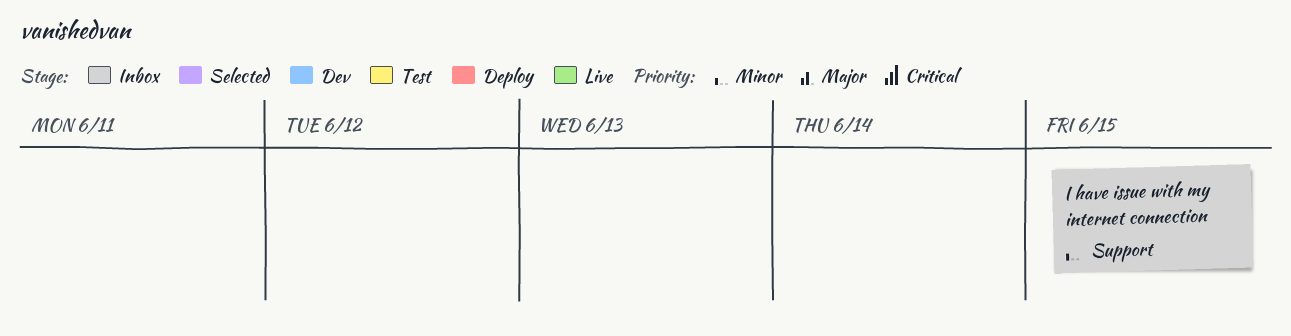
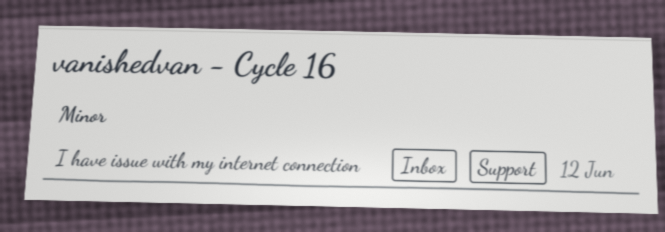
I have issue with my internet connection, due: Jun 15 -> Jun 12

